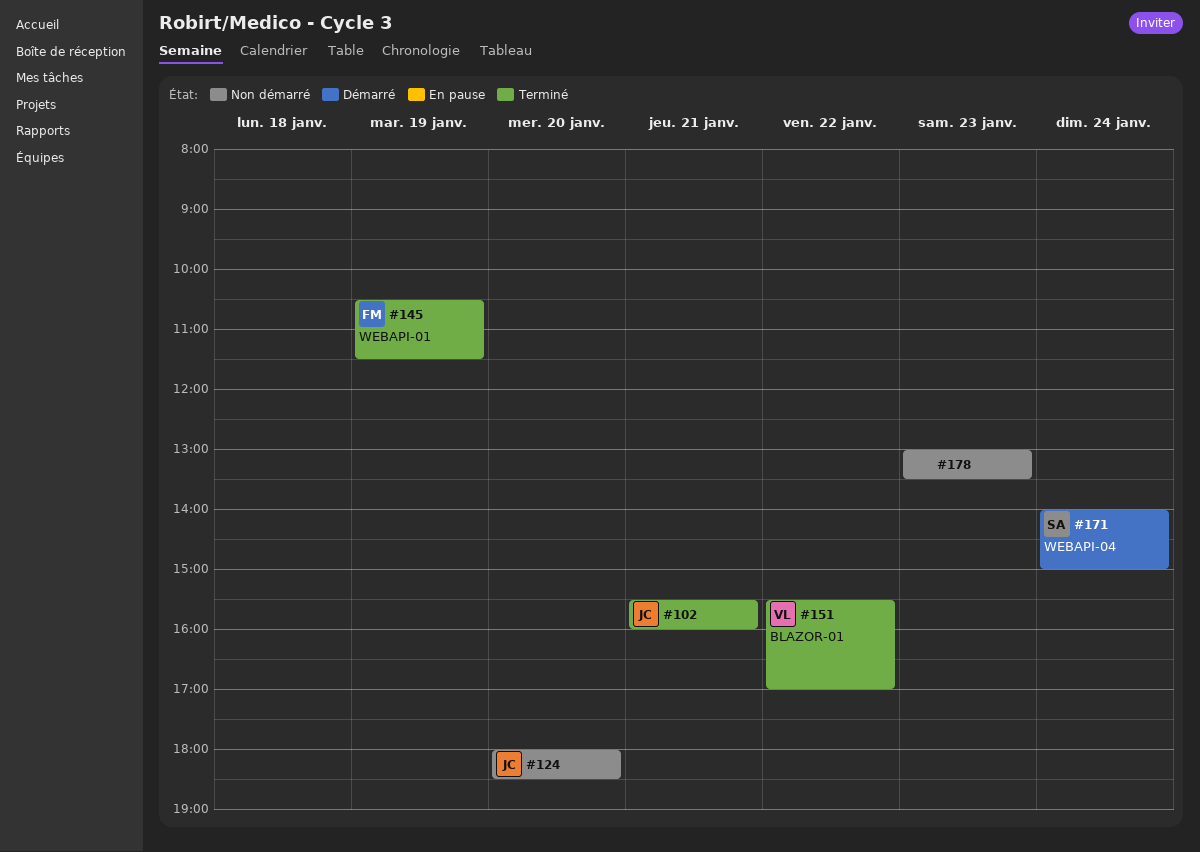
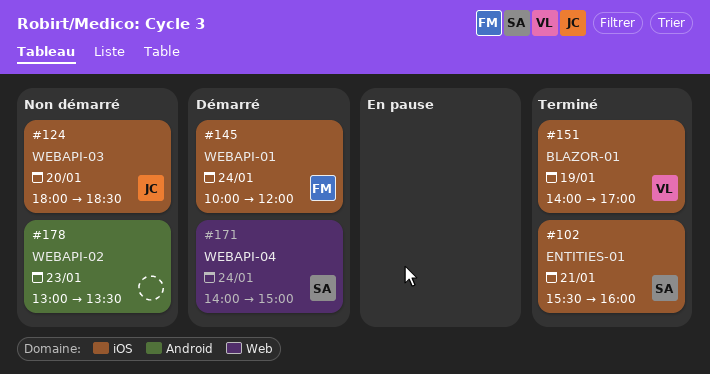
#102, owner: JC -> SA
#145, status: Terminé -> Démarré
#145, day: Jan 19 -> Jan 24
#145, begins: 10:30 -> 10:00
#145, ends: 11:30 -> 12:00
#151, day: Jan 22 -> Jan 19
#151, begins: 15:30 -> 14:00

